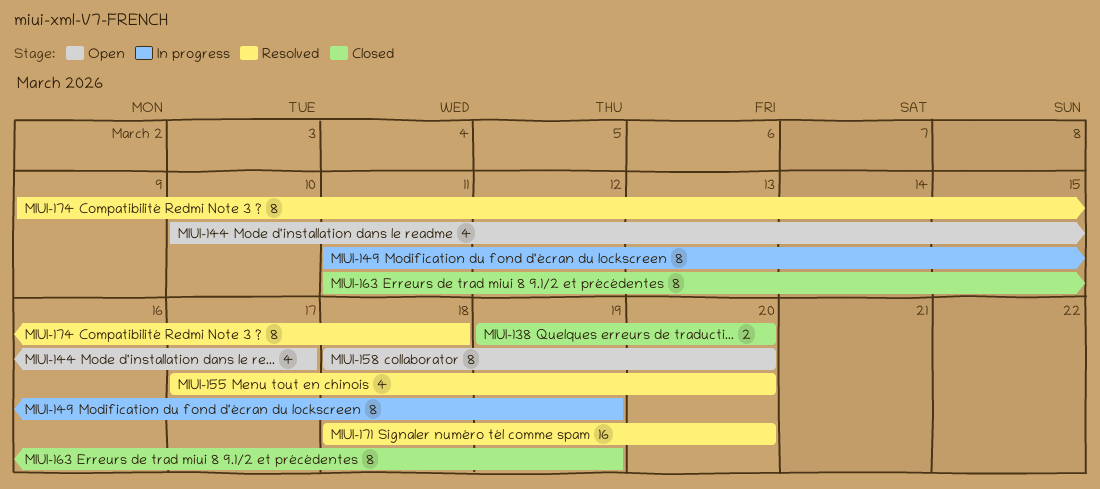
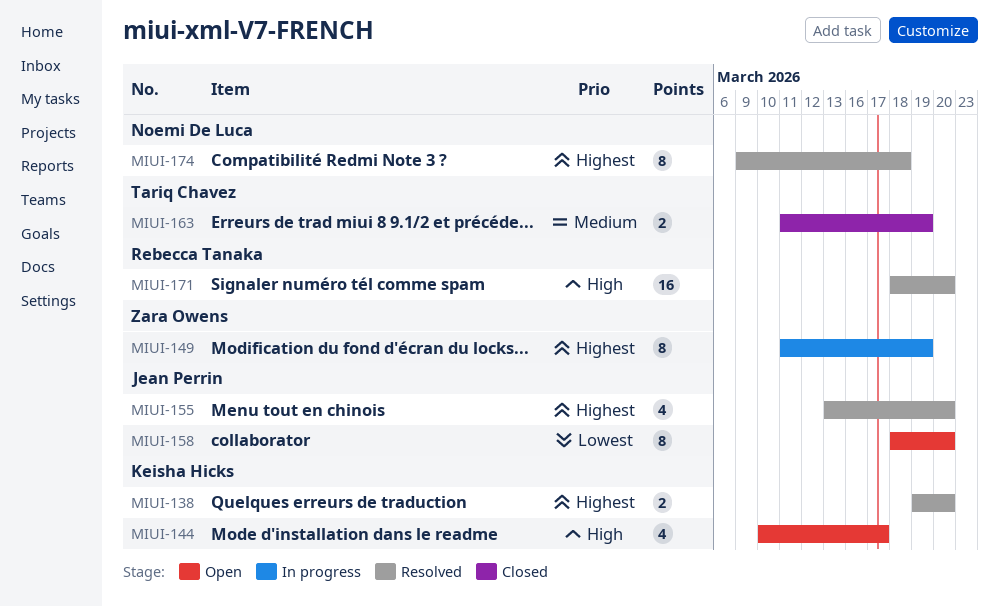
MIUI-138, status: Closed -> Resolved
MIUI-155, start: Mar 17 -> Mar 13
MIUI-163, estimate: 8 -> 2

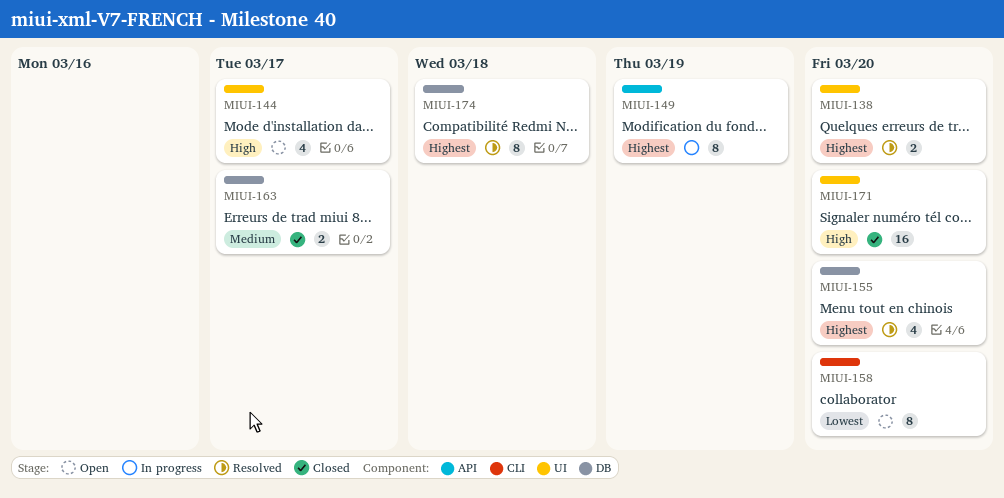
MIUI-163, due: Mar 19 -> Mar 17
MIUI-171, status: Resolved -> Closed

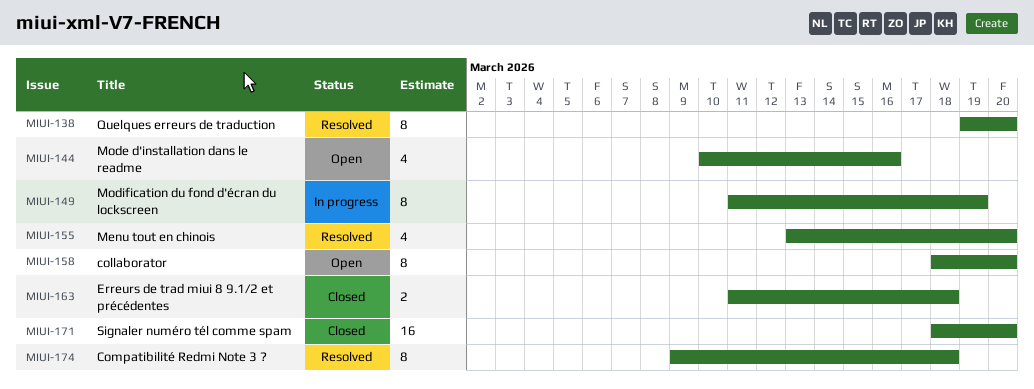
MIUI-138, estimate: 2 -> 8
MIUI-144, due: Mar 17 -> Mar 16
MIUI-163, due: Mar 17 -> Mar 18

